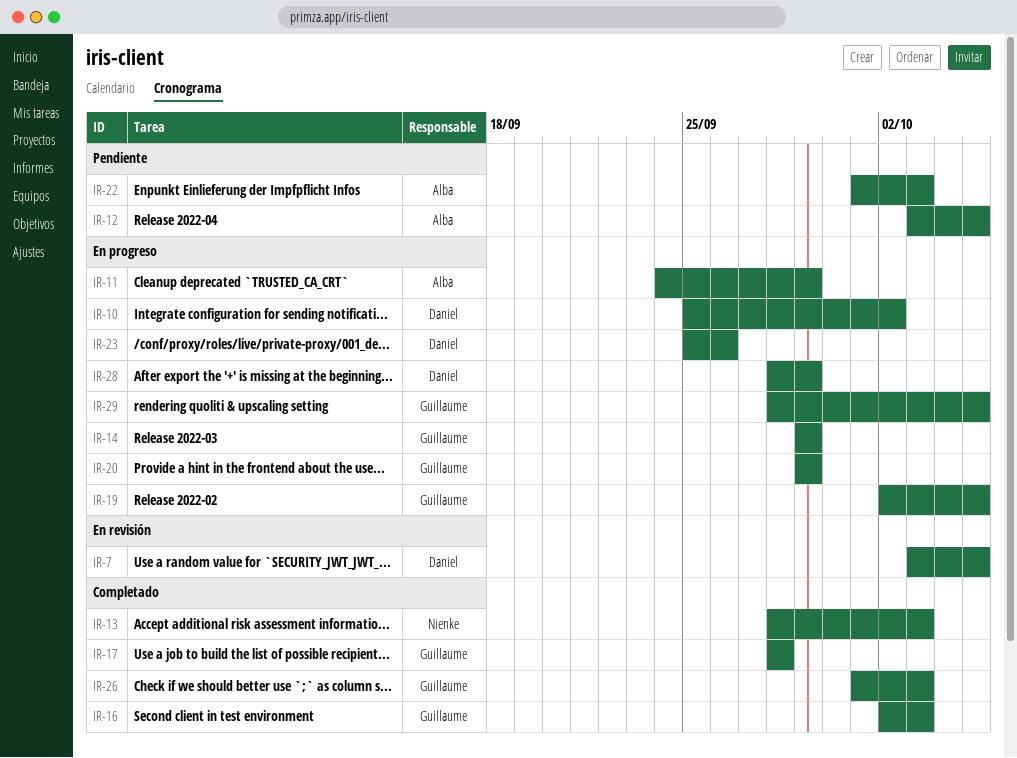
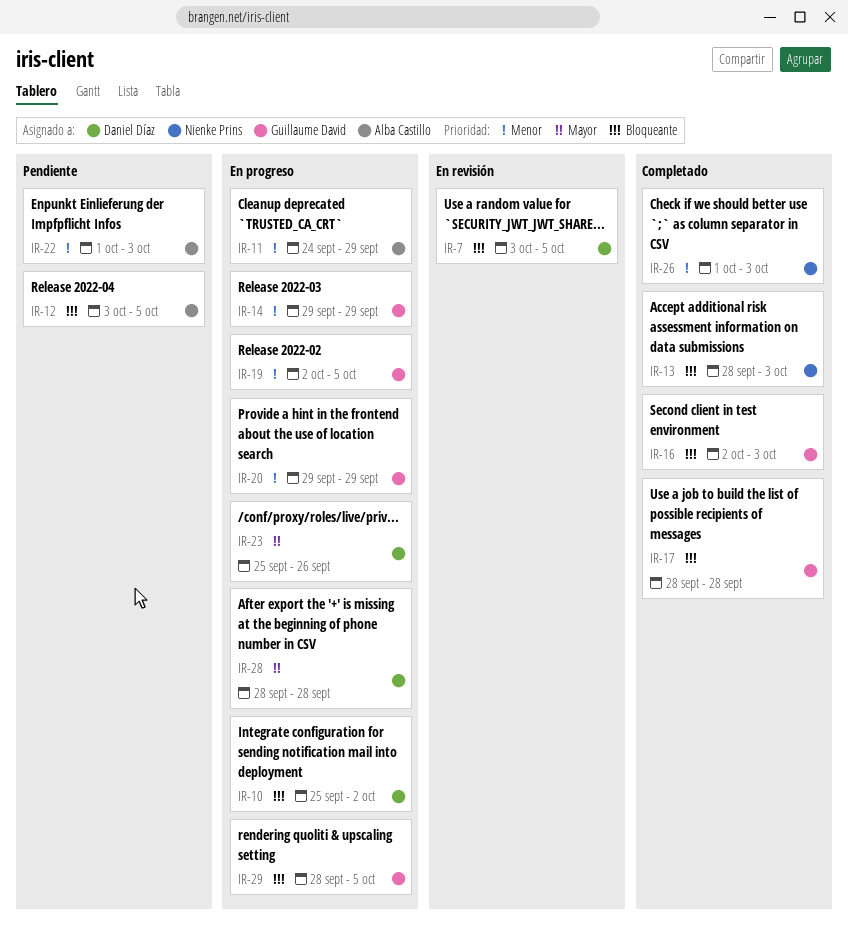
IR-26, owner: Guillaume David -> Nienke Prins
IR-28, due: Sep 29 -> Sep 28

